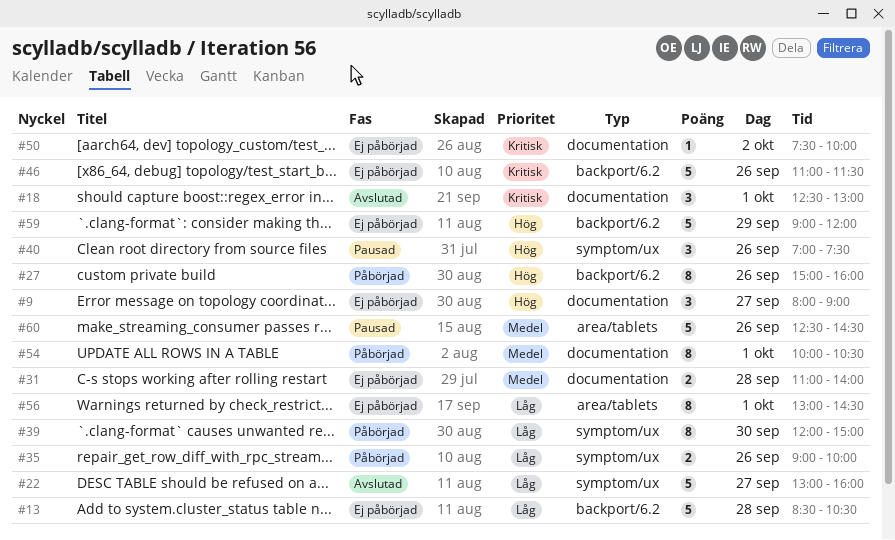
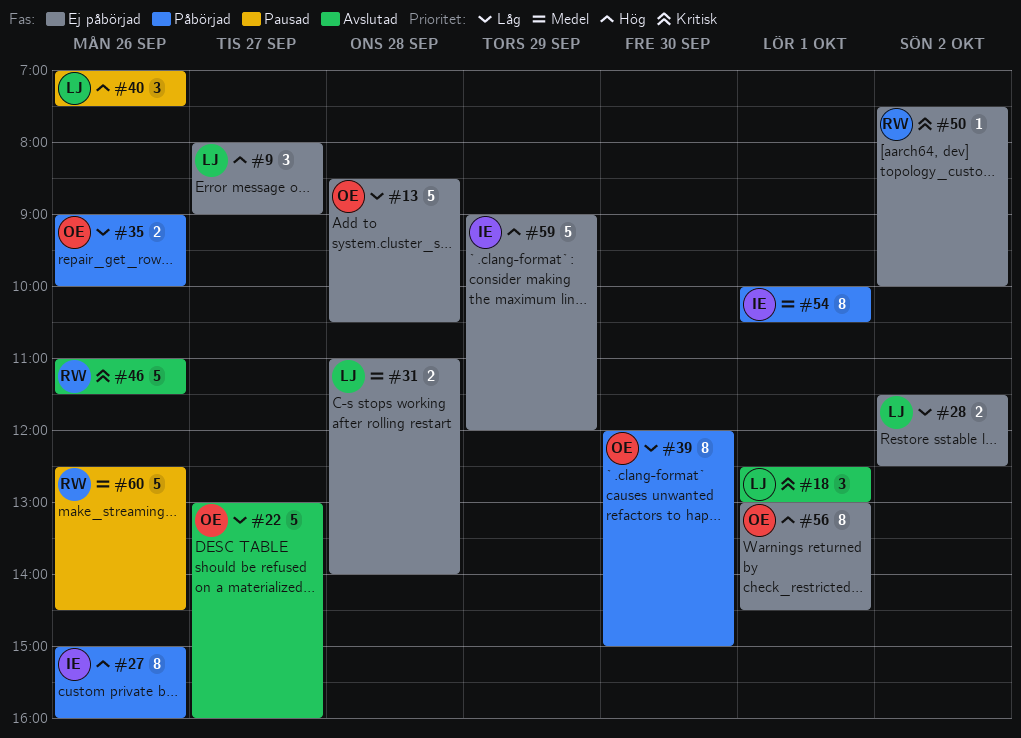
#28: none -> present
#46, status: Ej påbörjad -> Avslutad
#56, priority: Låg -> Hög

